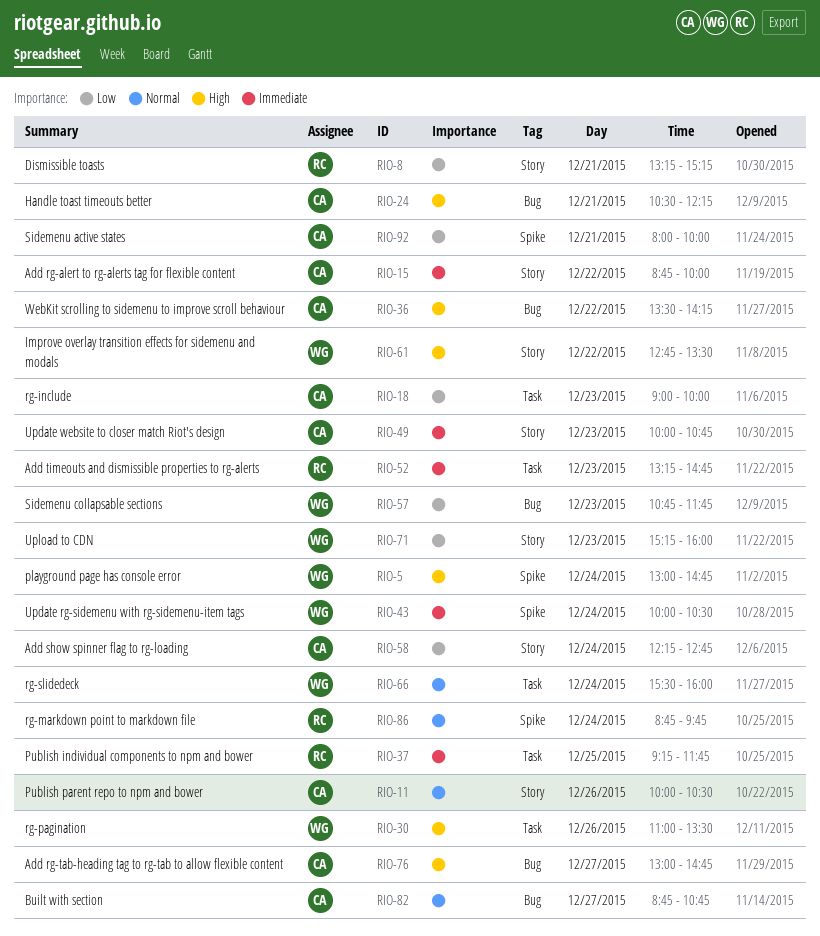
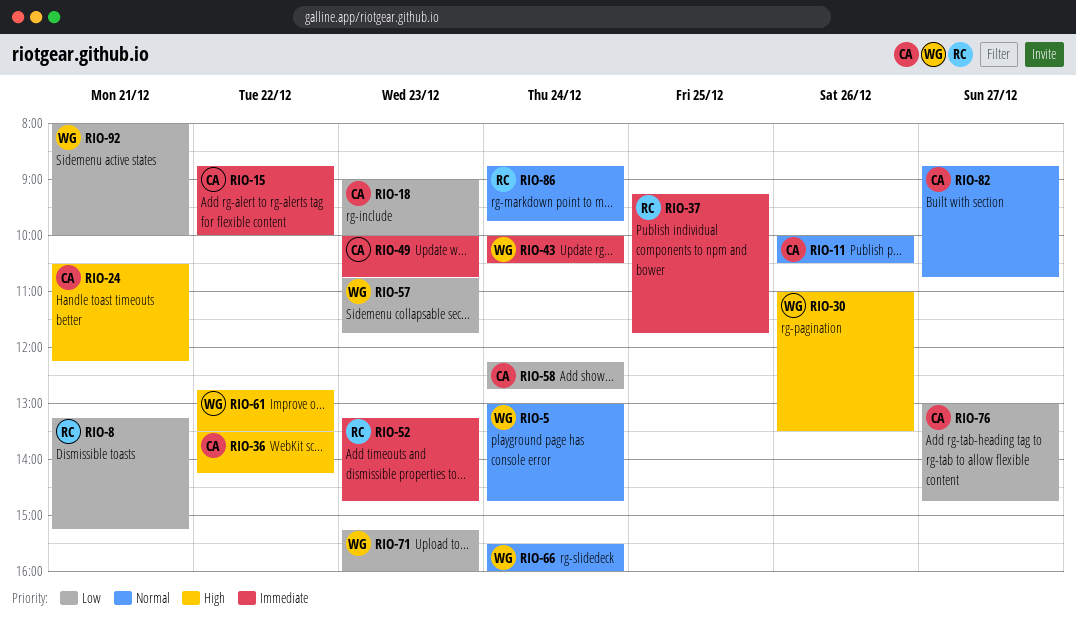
RIO-5, priority: High -> Normal
RIO-76, priority: High -> Low
RIO-92, owner: CA -> WG

